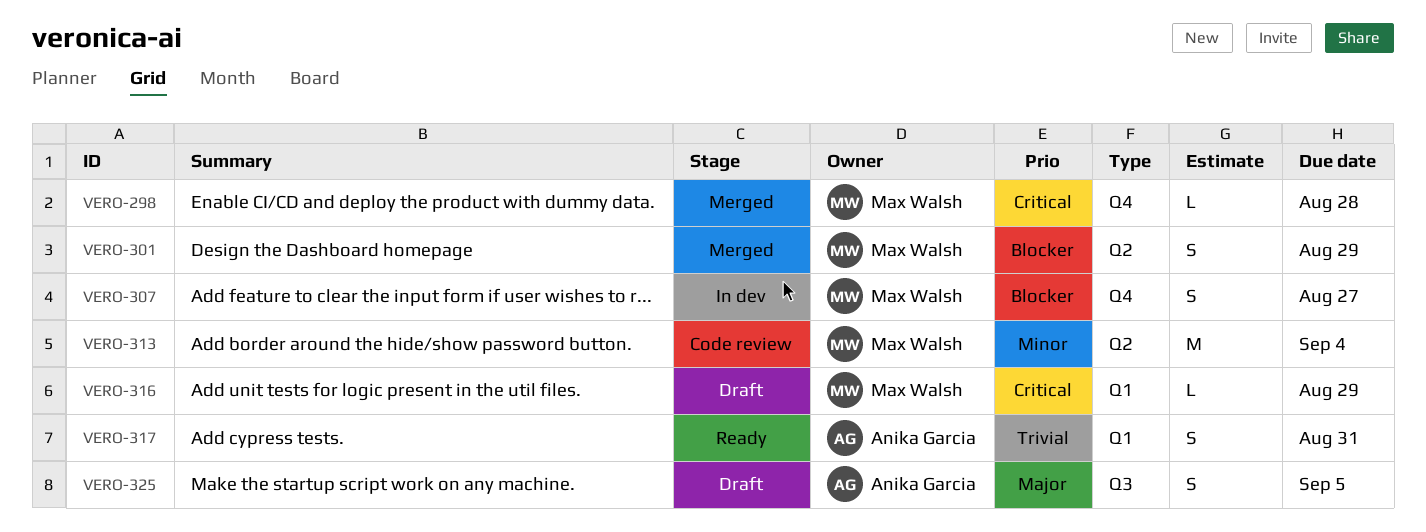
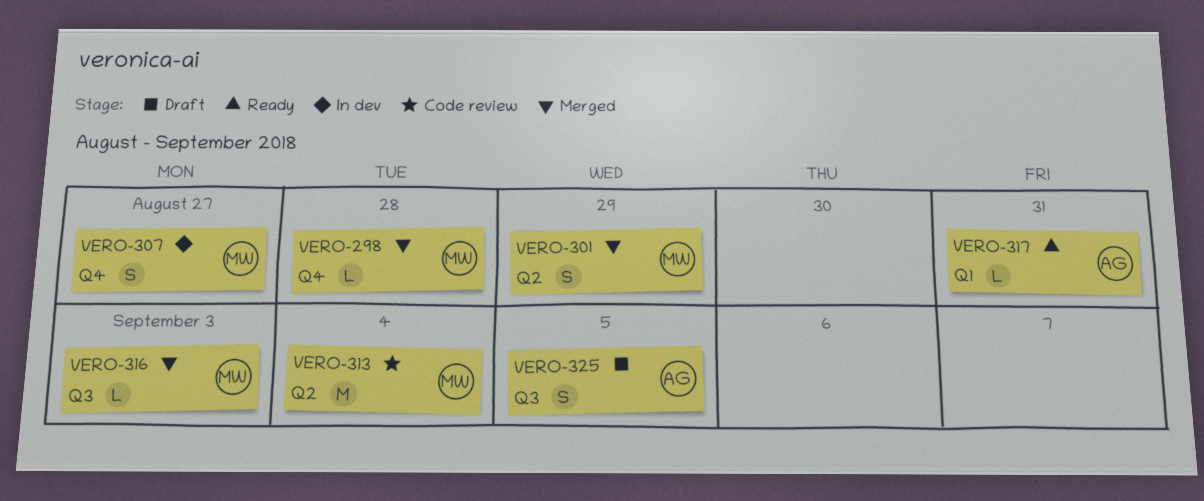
VERO-316, status: Draft -> Merged
VERO-316, label: Q1 -> Q3
VERO-316, due: Aug 29 -> Sep 3
VERO-317, estimate: S -> L

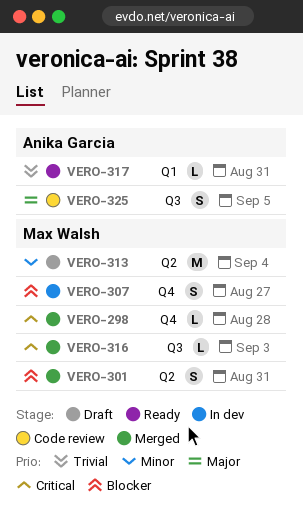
VERO-301, due: Aug 29 -> Aug 31
VERO-313, status: Code review -> Draft
VERO-325, status: Draft -> Code review

